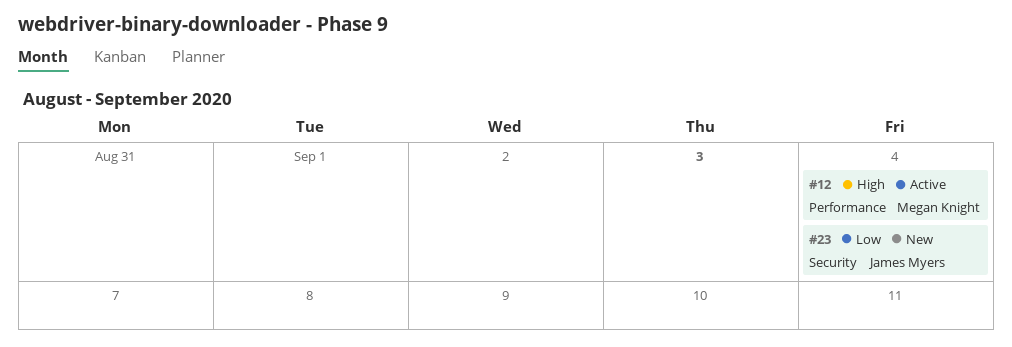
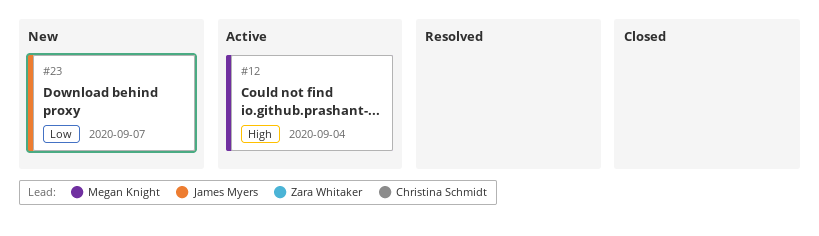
#23, due: Sep 4 -> Sep 7

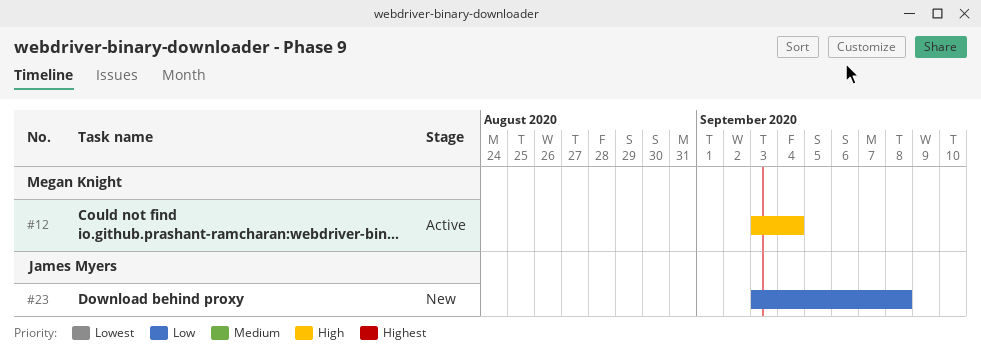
#23, due: Sep 7 -> Sep 8

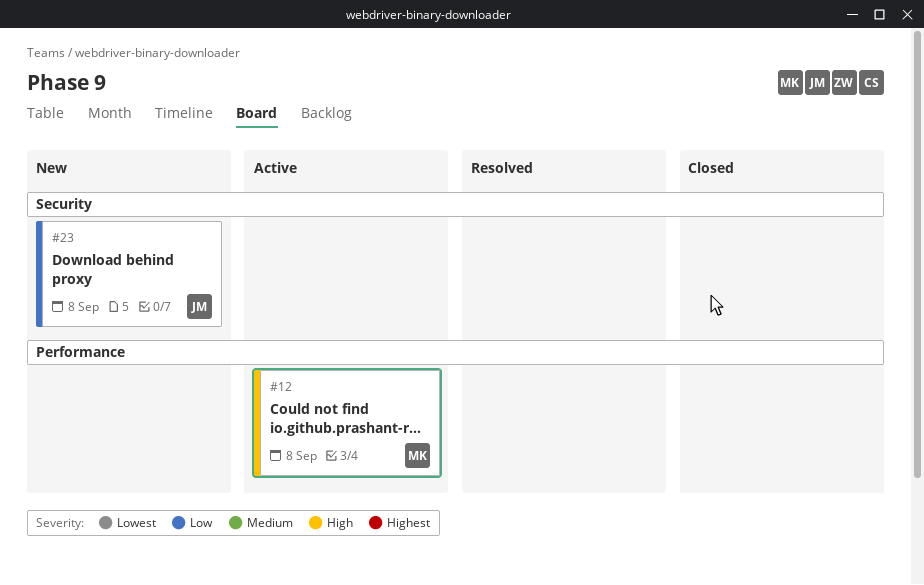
#12, due: Sep 4 -> Sep 8

